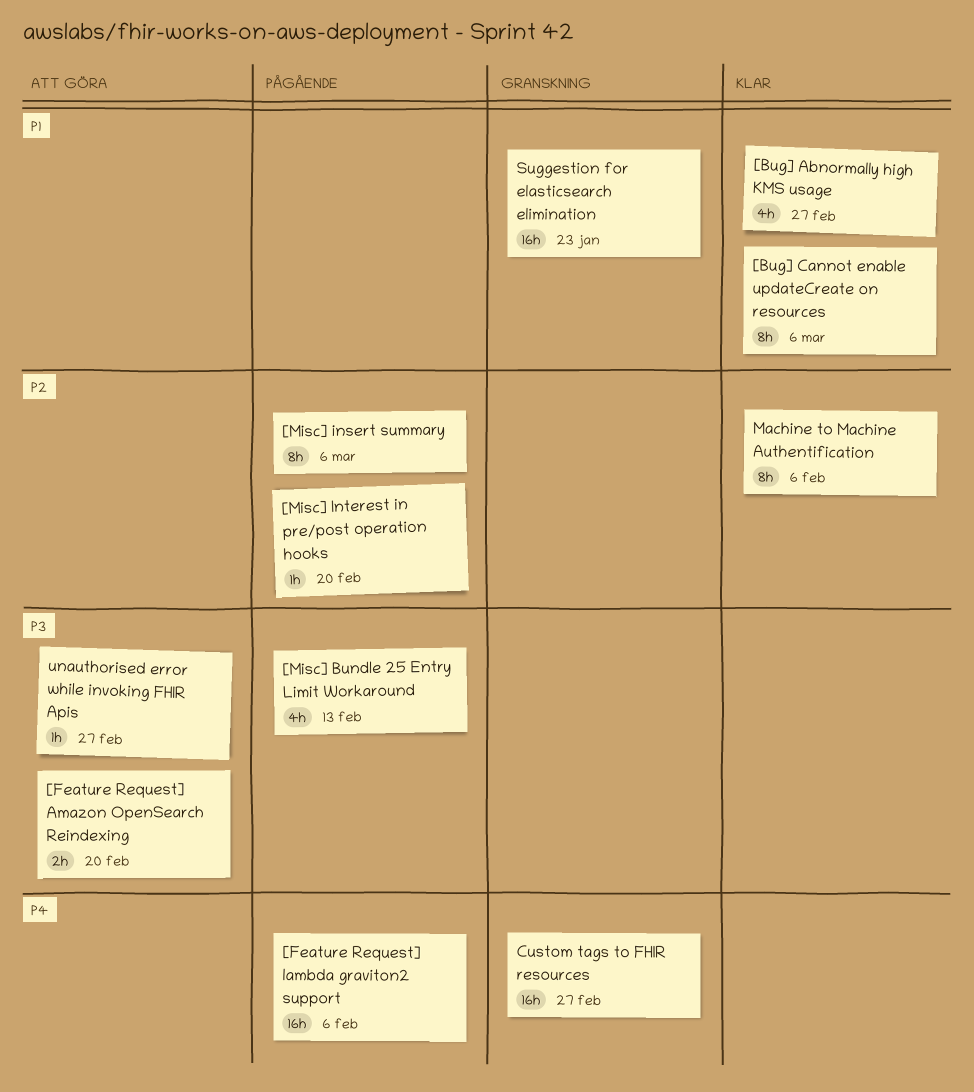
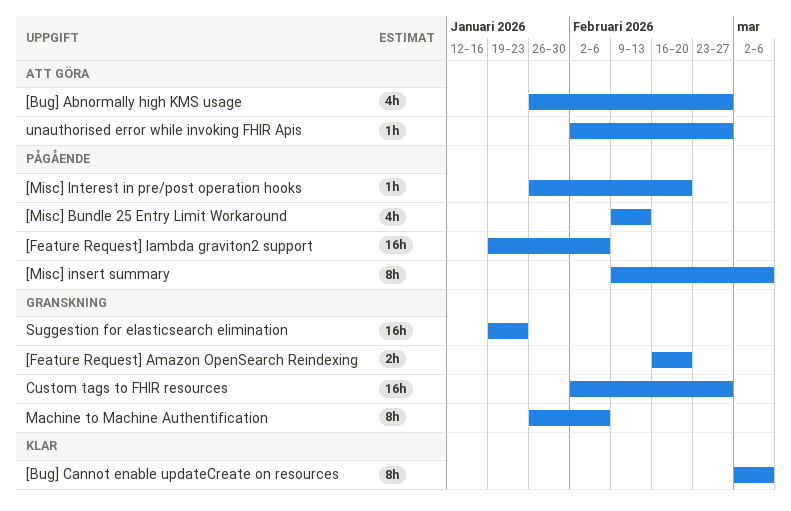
[Bug] Abnormally high KMS usage, status: Klar -> Att göra
[Feature Request] Amazon OpenSearch Reindexing, status: Att göra -> Granskning
Machine to Machine Authentification, status: Klar -> Granskning

